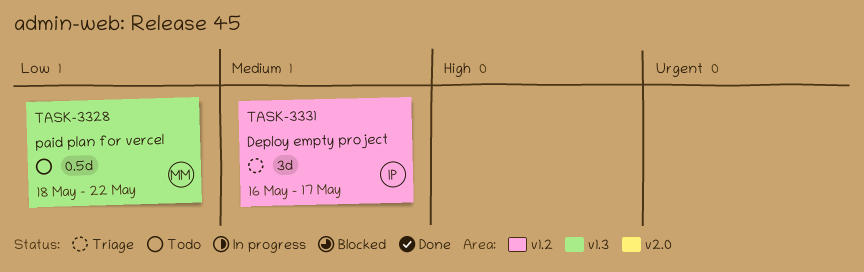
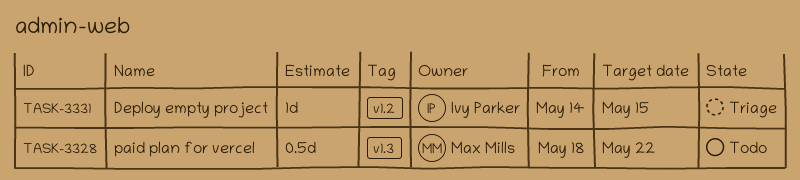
TASK-3331, estimate: 3d -> 1d
TASK-3331, start: May 16 -> May 14
TASK-3331, due: May 17 -> May 15

